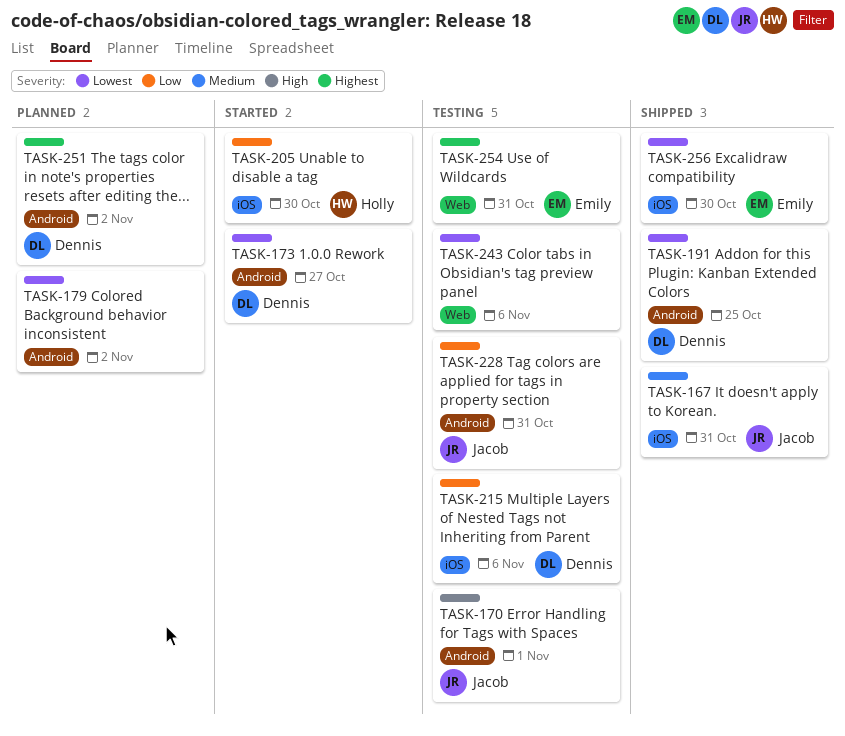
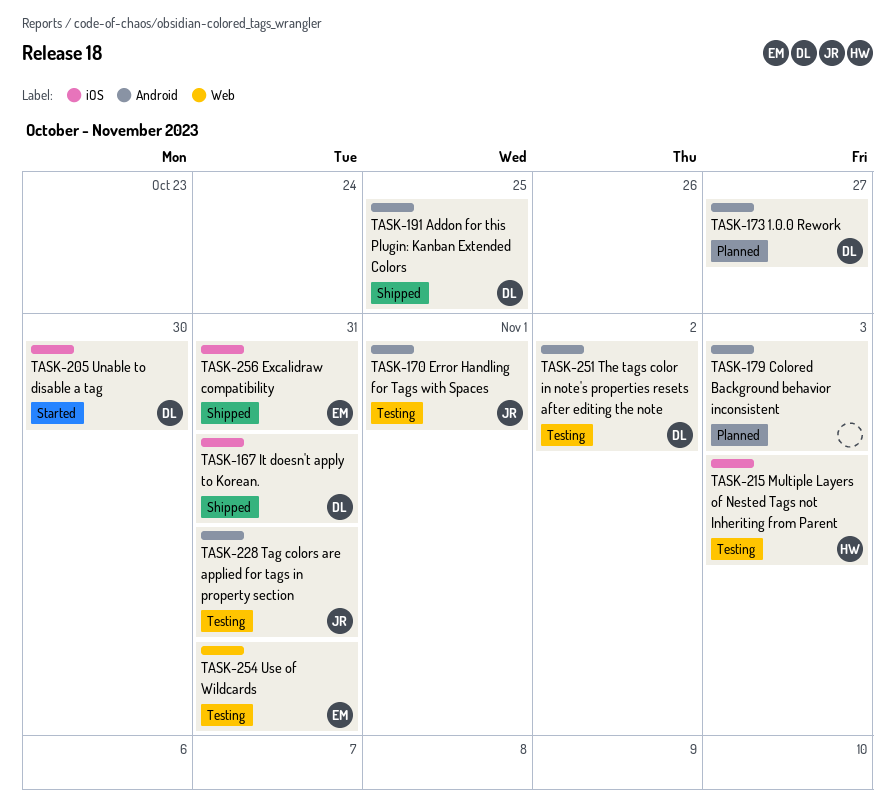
TASK-167, owner: Jacob -> Dennis
TASK-173, status: Started -> Planned
TASK-179, due: Nov 2 -> Nov 3
TASK-205, owner: Holly -> Dennis
TASK-215, owner: Dennis -> Holly
TASK-215, due: Nov 6 -> Nov 3
TASK-243: present -> none
TASK-251, status: Planned -> Testing
TASK-256, due: Oct 30 -> Oct 31

